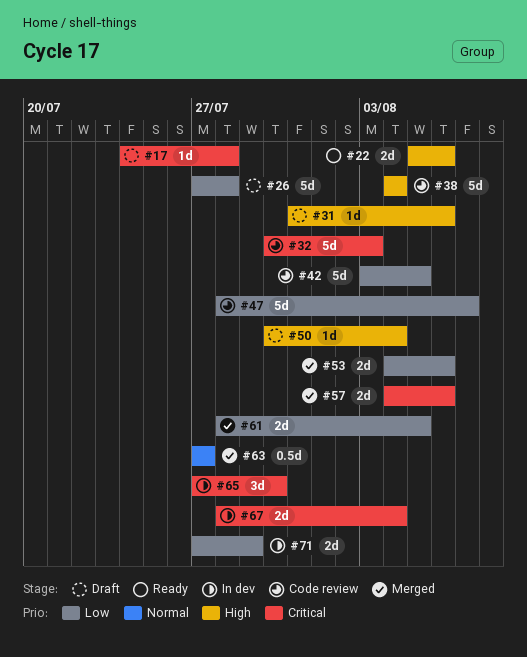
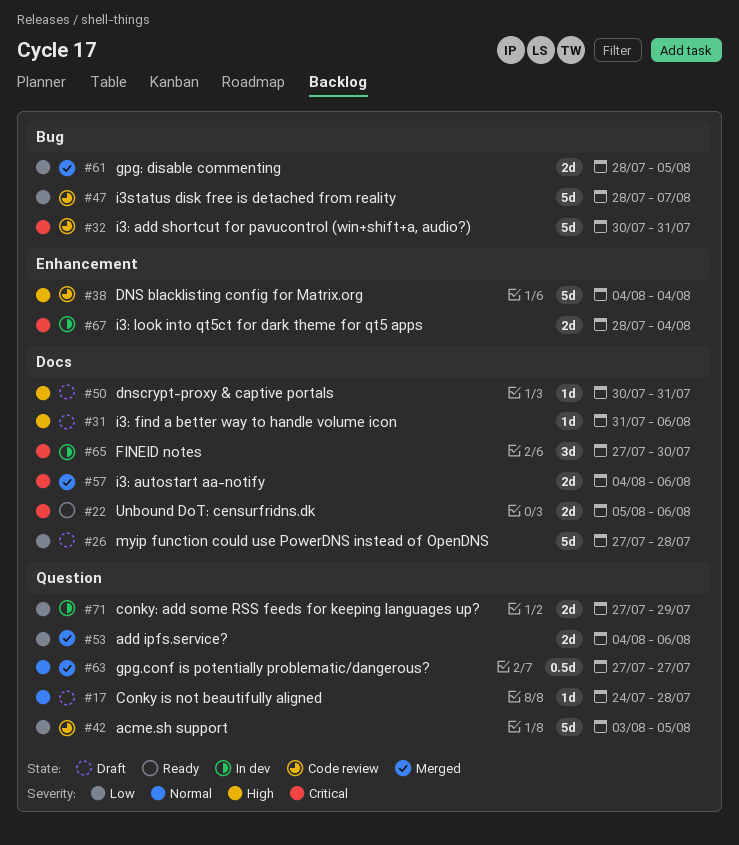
#17, priority: Critical -> Normal
#22, priority: High -> Critical
#32, due: Aug 3 -> Jul 31
#50, due: Aug 4 -> Jul 31

